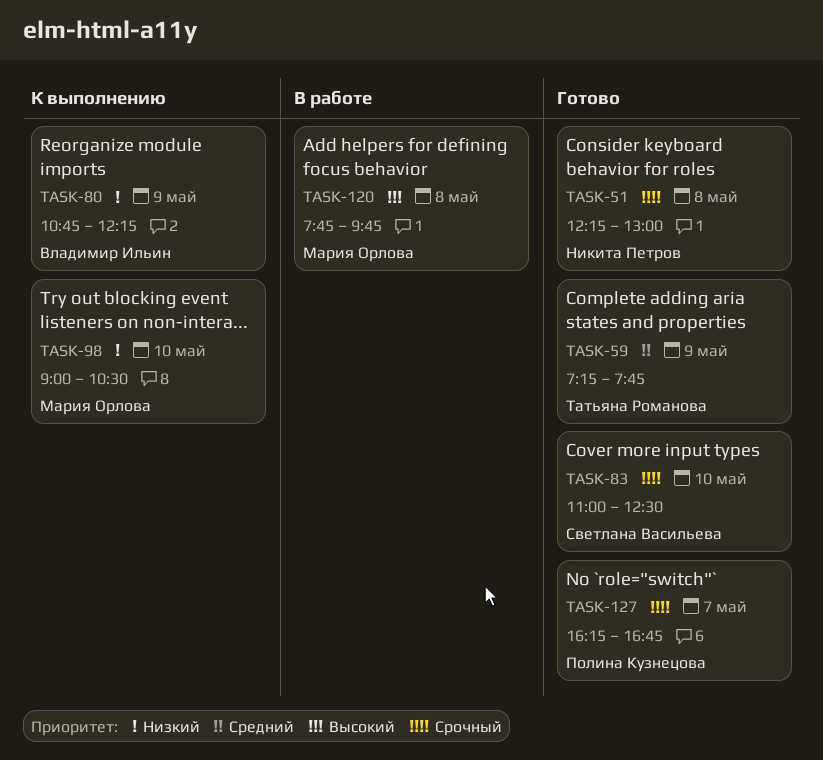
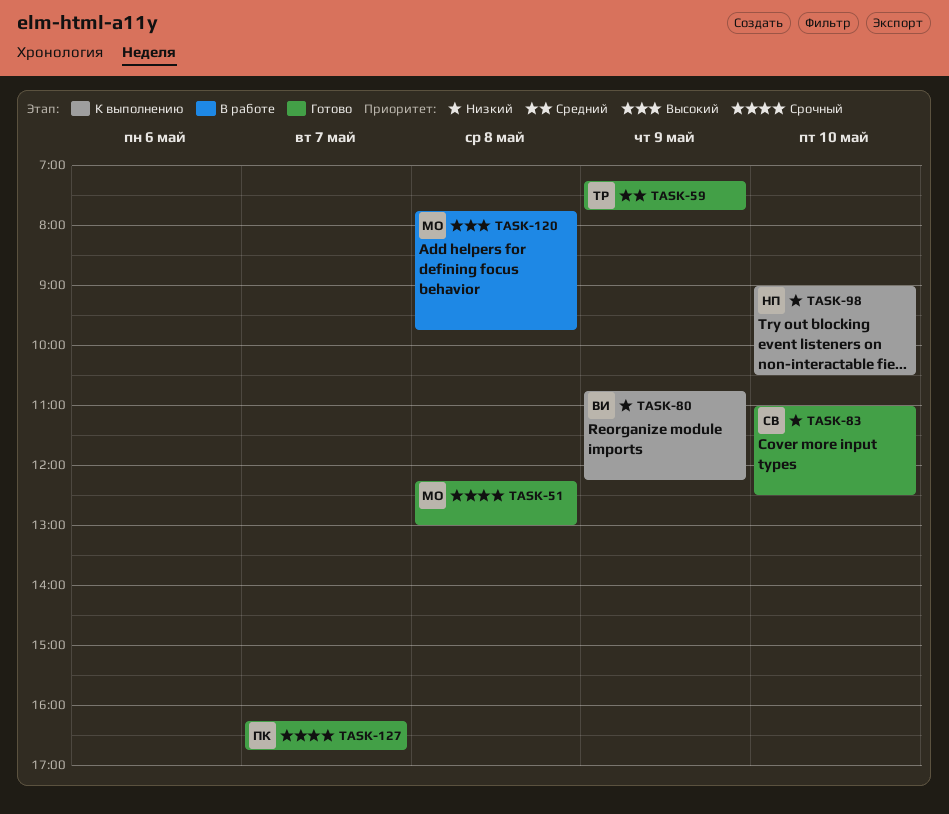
TASK-51, owner: Никита Петров -> Мария Орлова
TASK-83, priority: Срочный -> Низкий
TASK-98, owner: Мария Орлова -> Никита Петров

